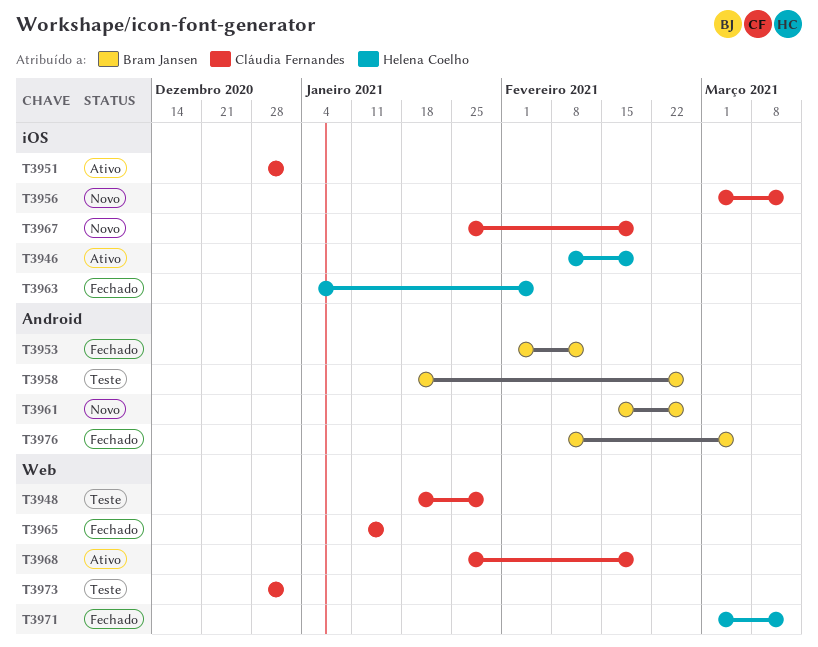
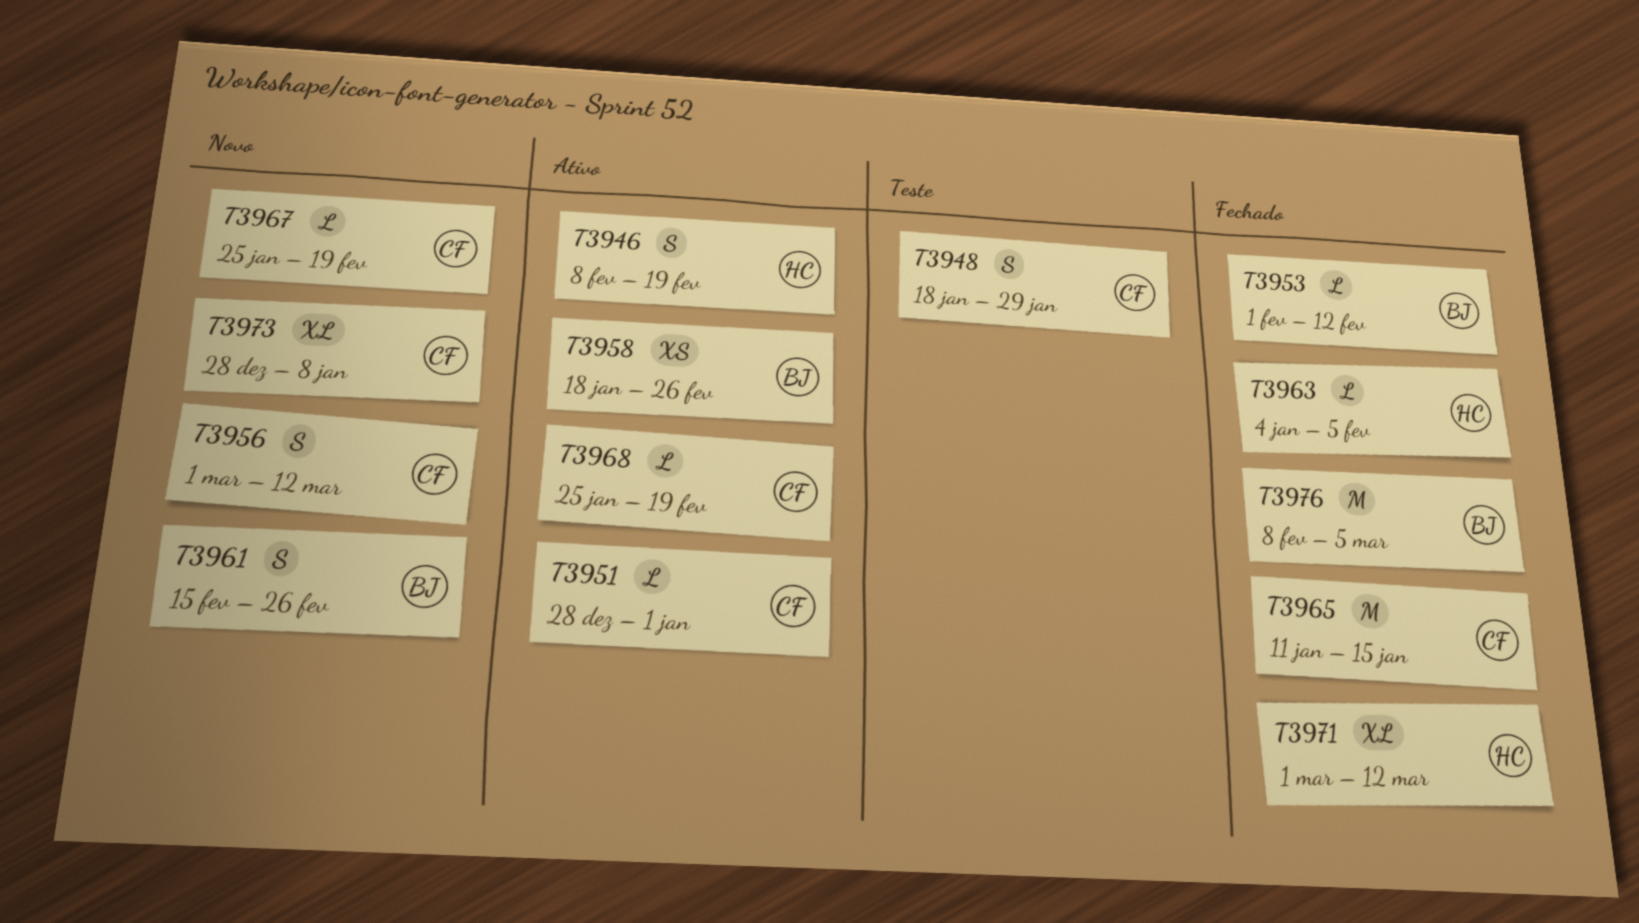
T3958, status: Teste -> Ativo
T3973, status: Teste -> Novo
T3973, due: Jan 1 -> Jan 8

